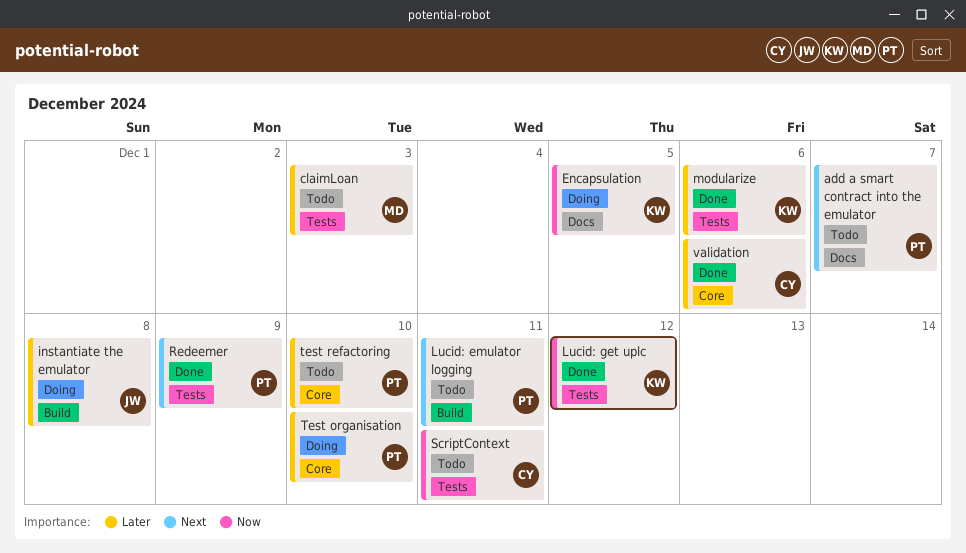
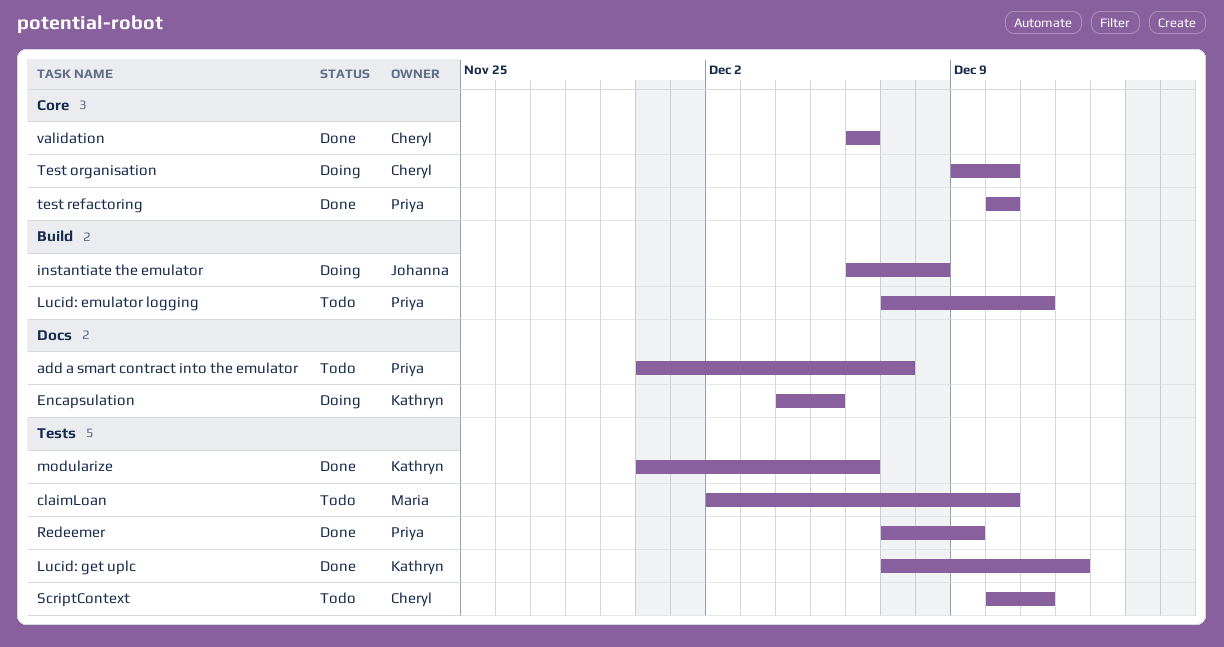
claimLoan, due: Dec 3 -> Dec 10
Test organisation, owner: Priya -> Cheryl
test refactoring, status: Todo -> Done

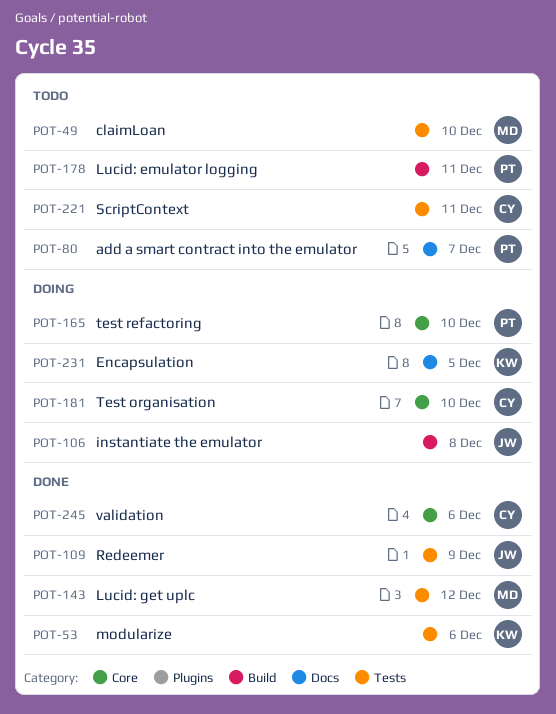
Lucid: get uplc, owner: Kathryn -> Maria
Redeemer, owner: Priya -> Johanna
test refactoring, status: Done -> Doing

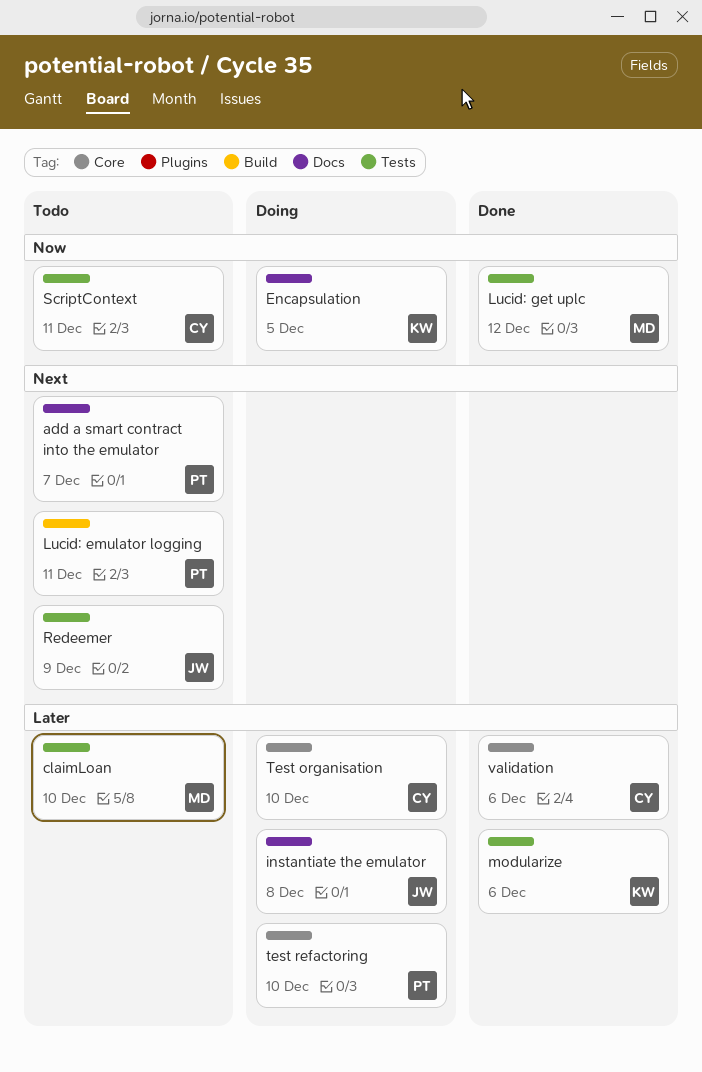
instantiate the emulator, label: Build -> Docs
Redeemer, status: Done -> Todo

